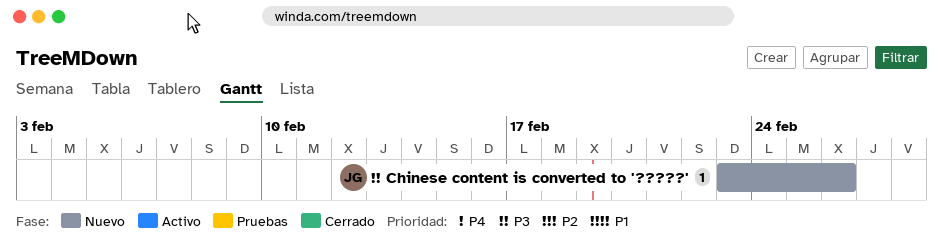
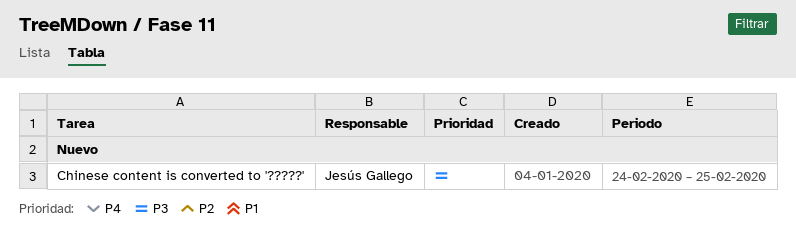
Chinese content is converted to '?????', start: Feb 23 -> Feb 24
Chinese content is converted to '?????', due: Feb 26 -> Feb 25

